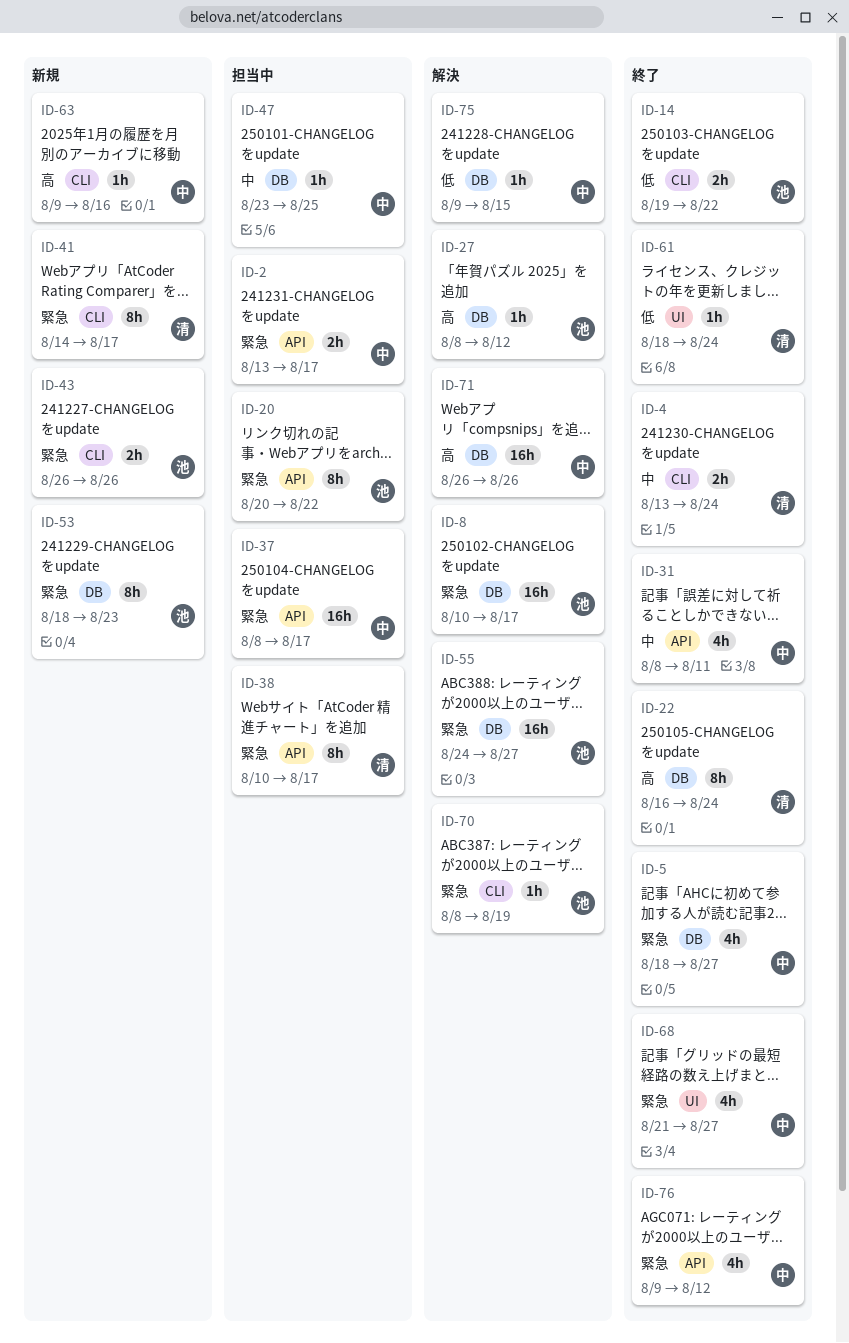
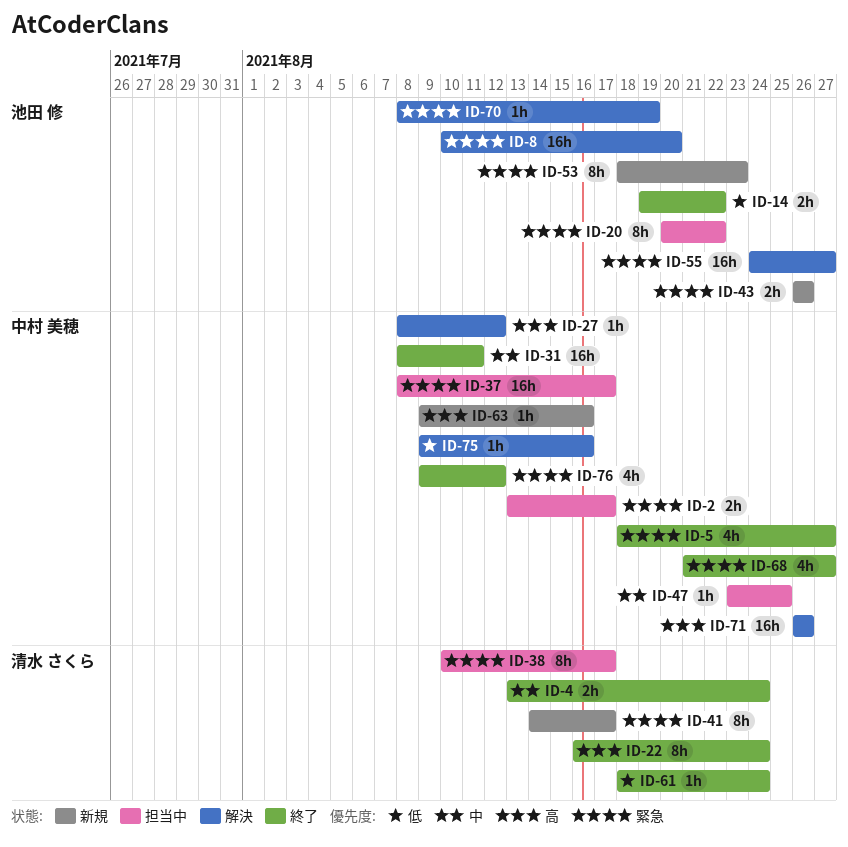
ID-8, due: Aug 17 -> Aug 20
ID-27, owner: 池田 修 -> 中村 美穂
ID-31, estimate: 4h -> 16h
ID-75, due: Aug 15 -> Aug 16

